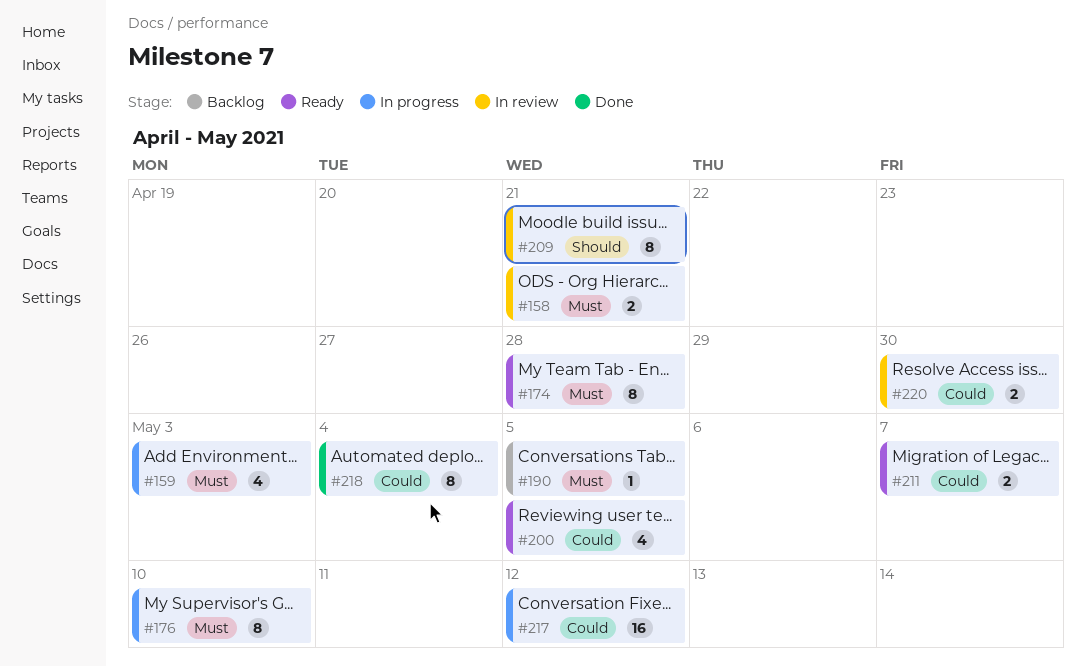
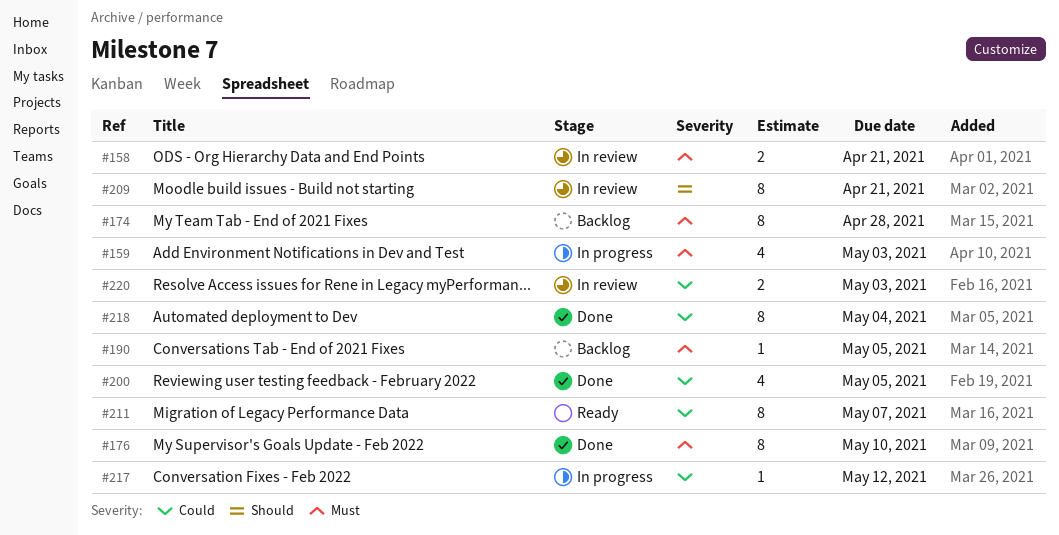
#174, status: Ready -> Backlog
#176, status: In progress -> Done
#200, status: Ready -> Done
#211, estimate: 2 -> 8
#217, estimate: 16 -> 1
#220, due: Apr 30 -> May 3

